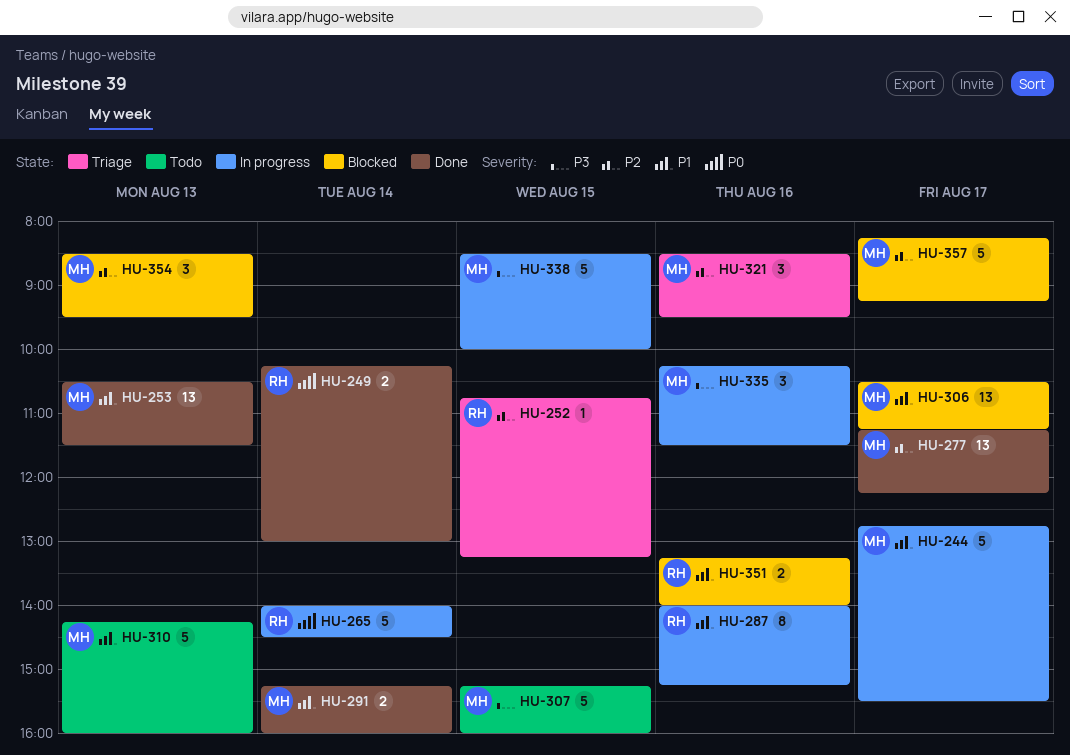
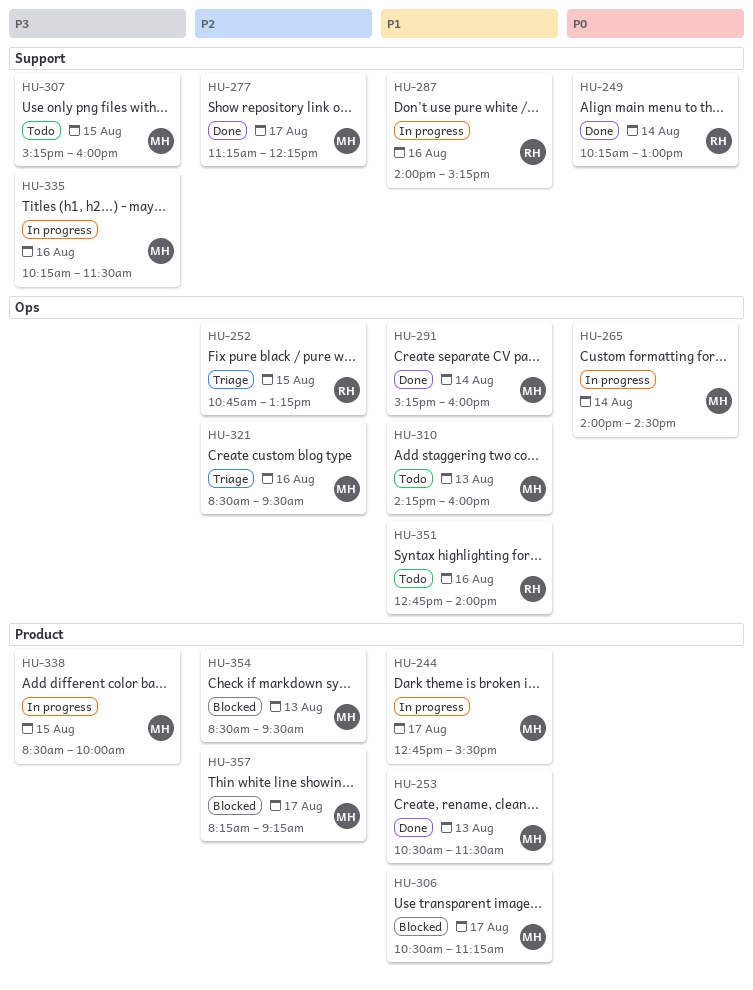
HU-265, owner: RH -> MH
HU-351, status: Blocked -> Todo
HU-351, begins: 13:15 -> 12:45

